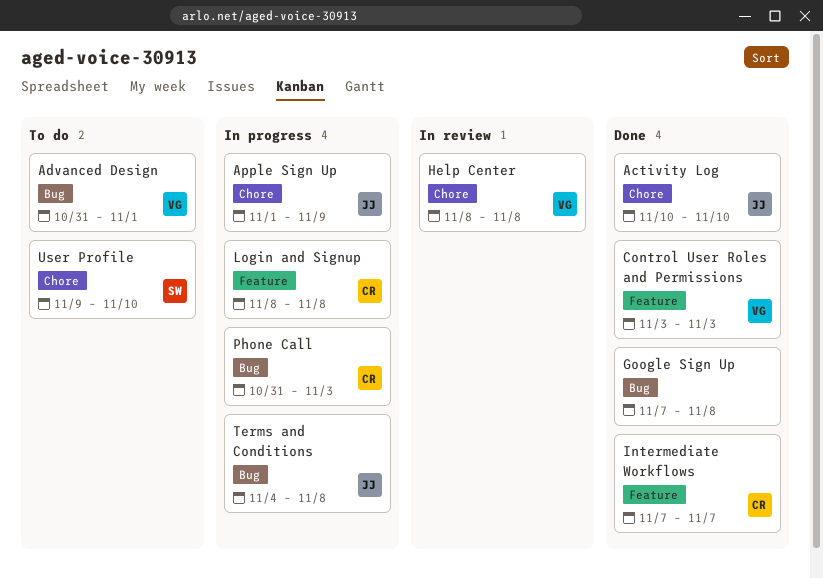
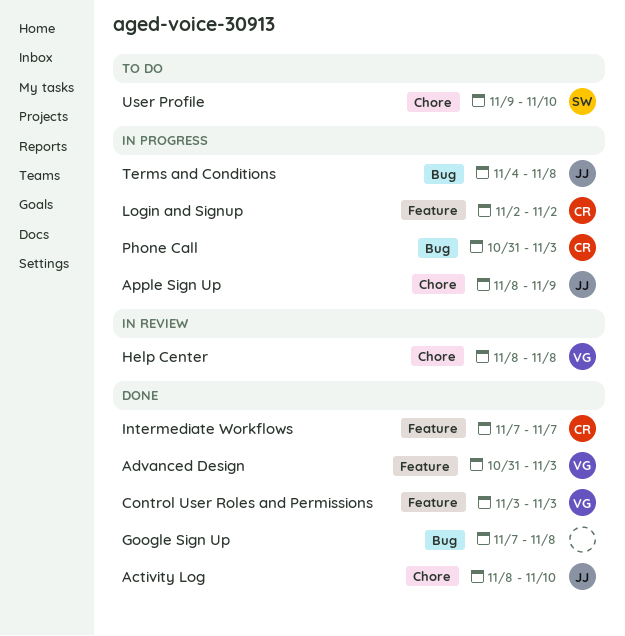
Activity Log, start: Nov 10 -> Nov 8
Advanced Design, status: To do -> Done
Advanced Design, label: Bug -> Feature
Advanced Design, due: Nov 1 -> Nov 3
Apple Sign Up, start: Nov 1 -> Nov 8
Login and Signup, start: Nov 8 -> Nov 2
Login and Signup, due: Nov 8 -> Nov 2

